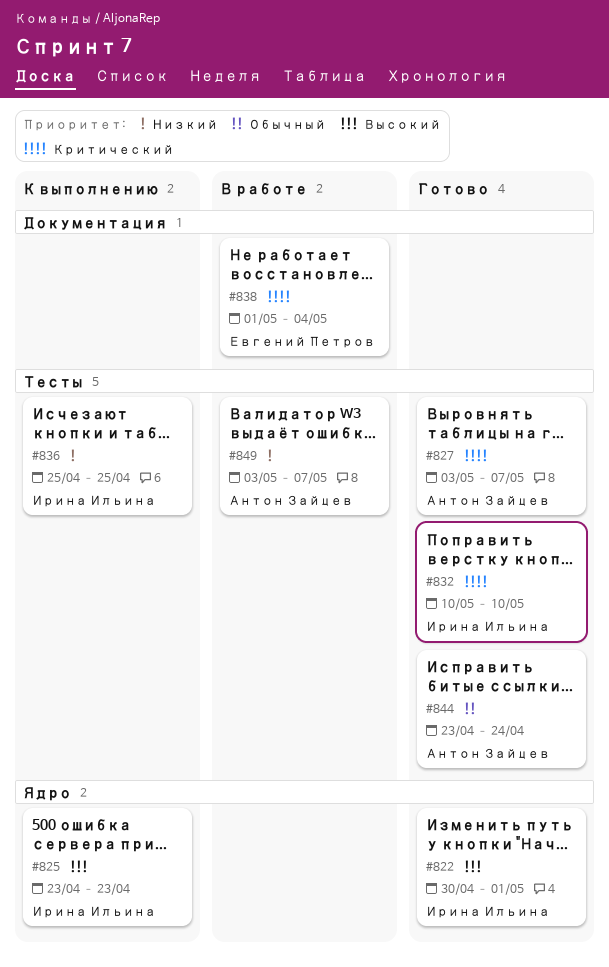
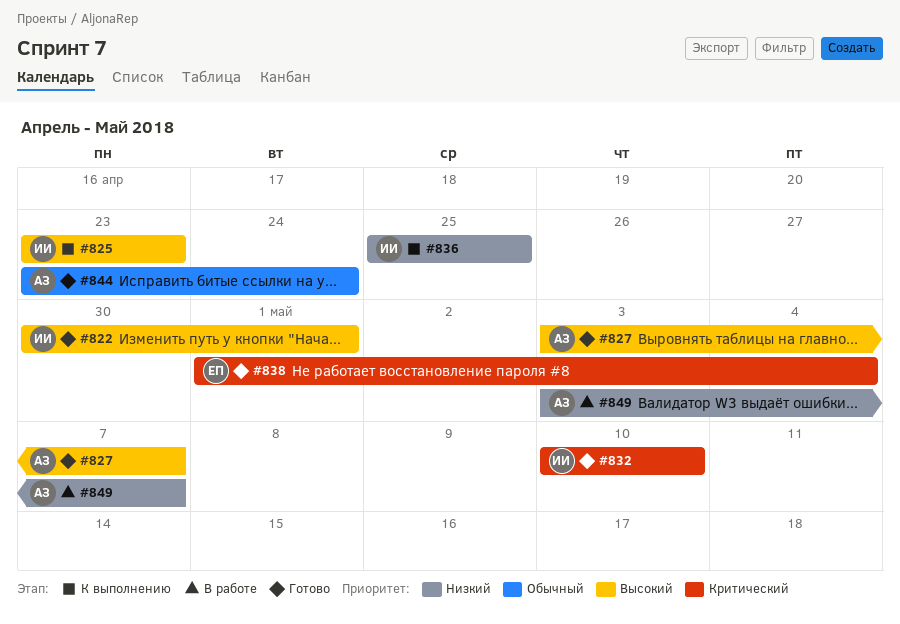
#827, priority: Критический -> Высокий
#838, status: В работе -> Готово

